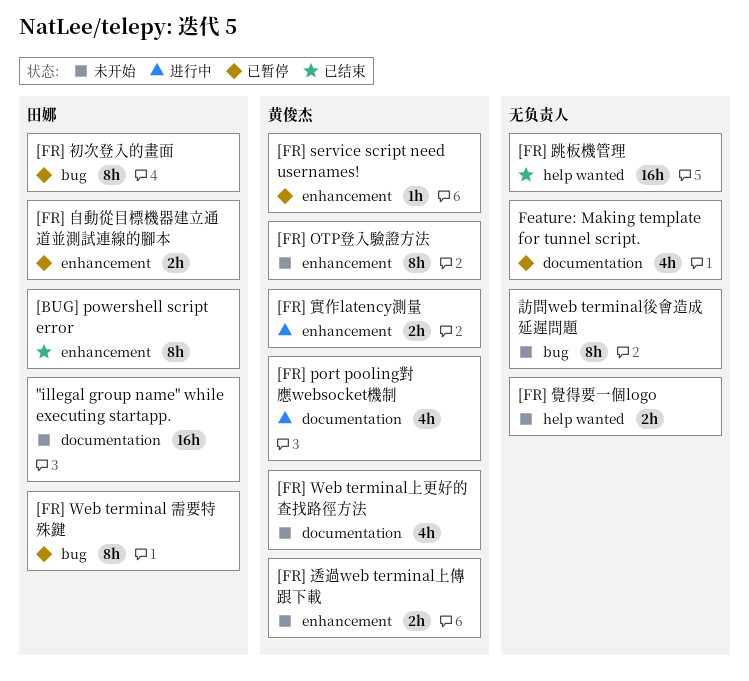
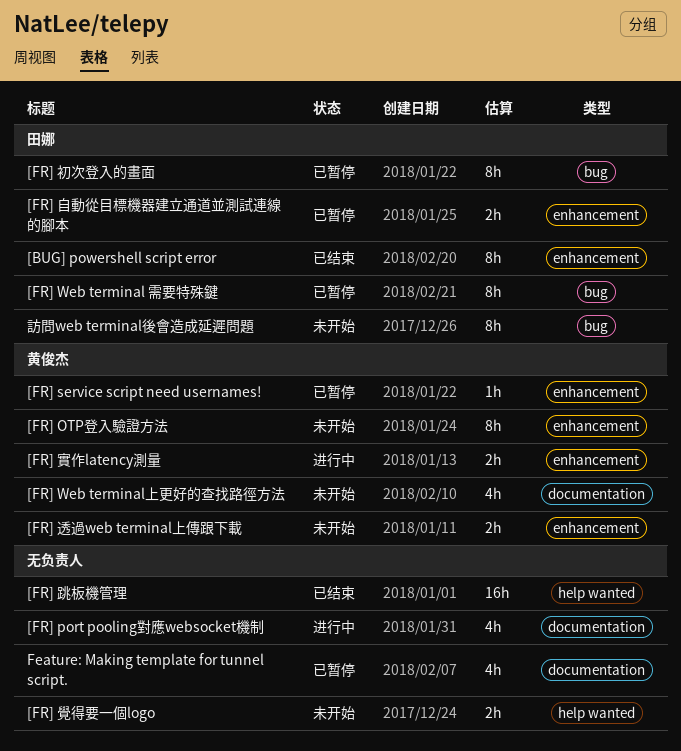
"illegal group name" while executing startapp.: present -> none
[FR] port pooling對應websocket機制, owner: 黄俊杰 -> none
訪問web terminal後會造成延遲問題, owner: none -> 田娜

